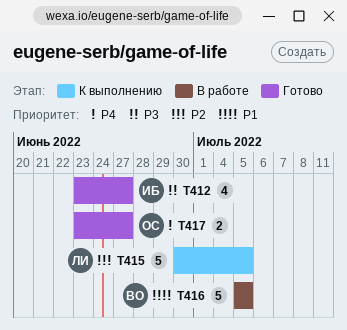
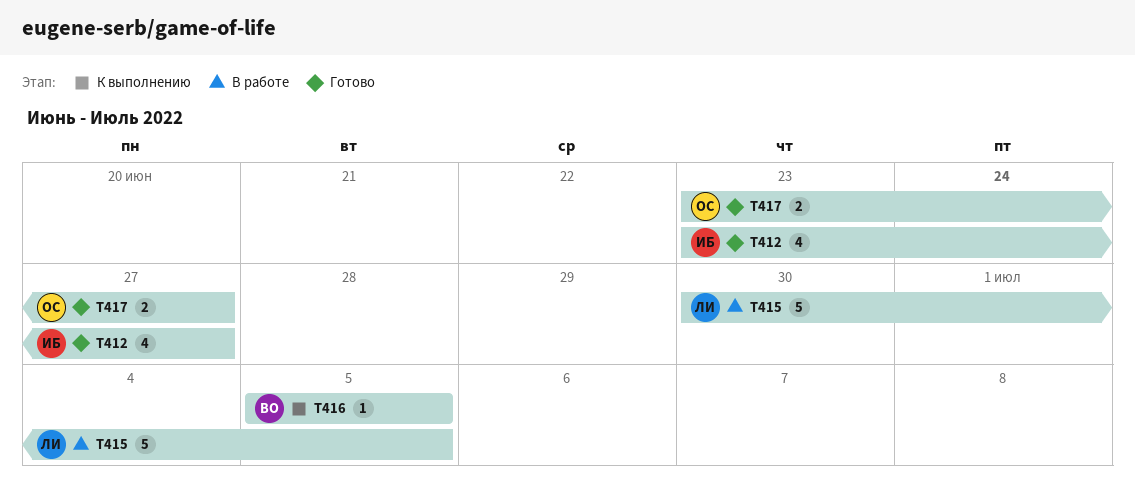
T415, status: К выполнению -> В работе
T416, status: В работе -> К выполнению
T416, estimate: 5 -> 1

